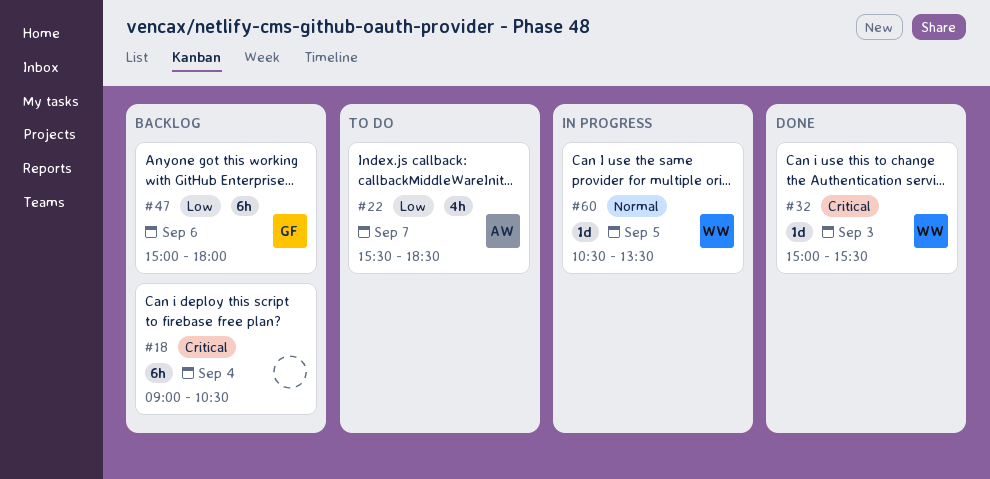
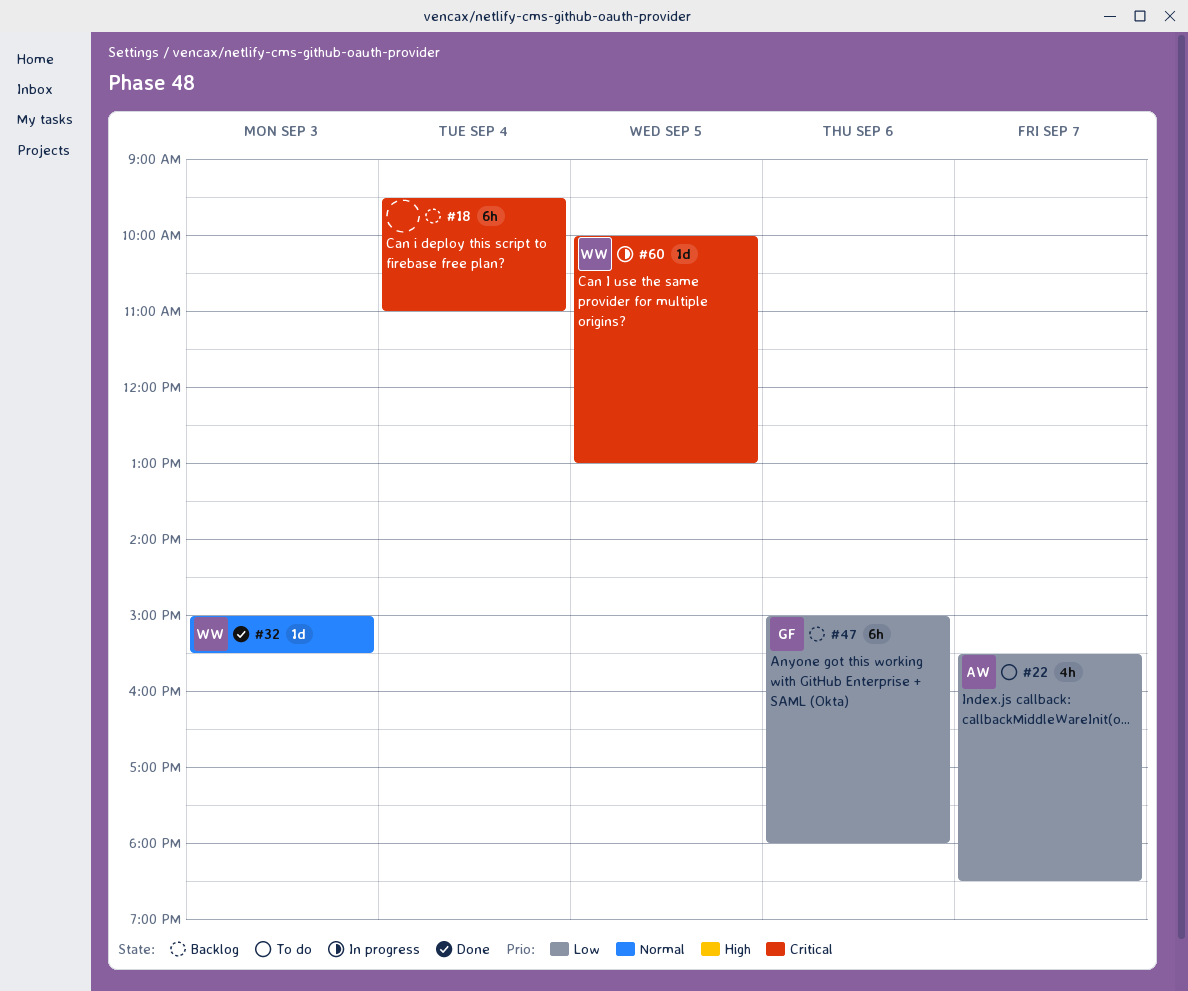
#18, begins: 09:00 -> 09:30
#18, ends: 10:30 -> 11:00
#32, priority: Critical -> Normal
#60, priority: Normal -> Critical
#60, begins: 10:30 -> 10:00
#60, ends: 13:30 -> 13:00

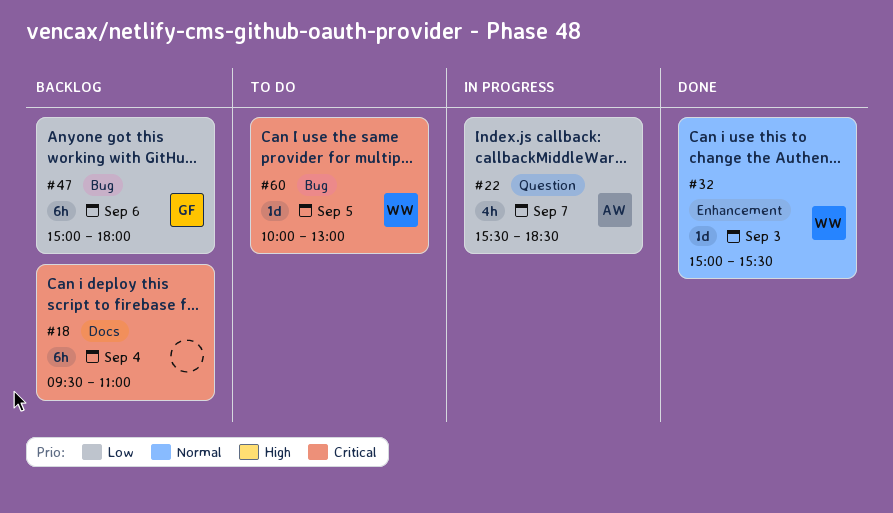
#22, status: To do -> In progress
#60, status: In progress -> To do

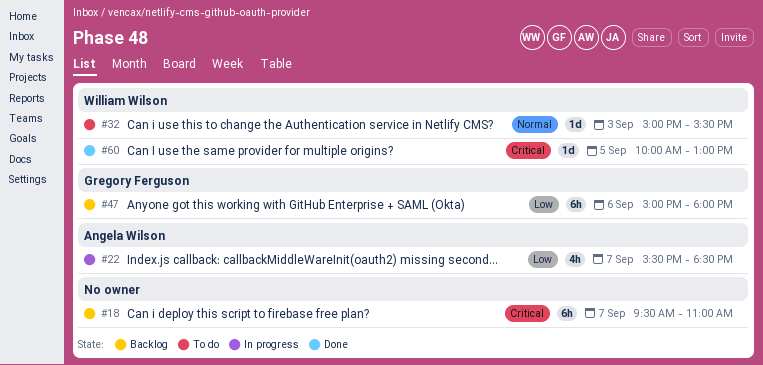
#18, day: Sep 4 -> Sep 7
#32, status: Done -> To do
#60, status: To do -> Done

